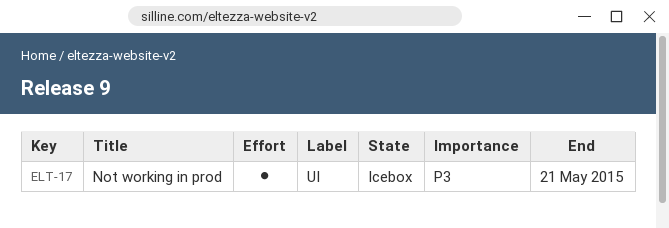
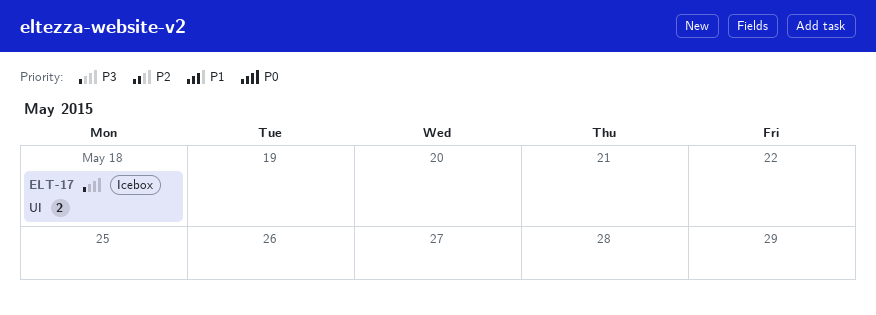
ELT-17, estimate: 1 -> 2
ELT-17, due: May 21 -> May 18

